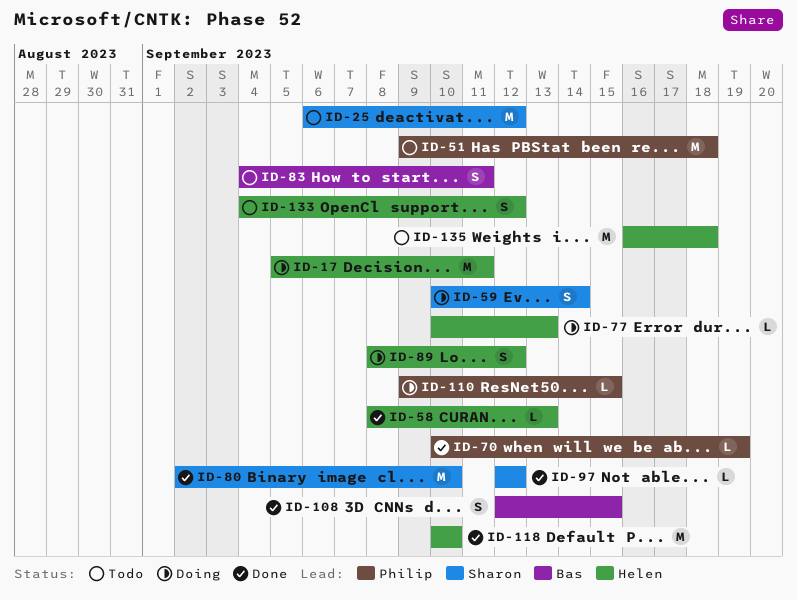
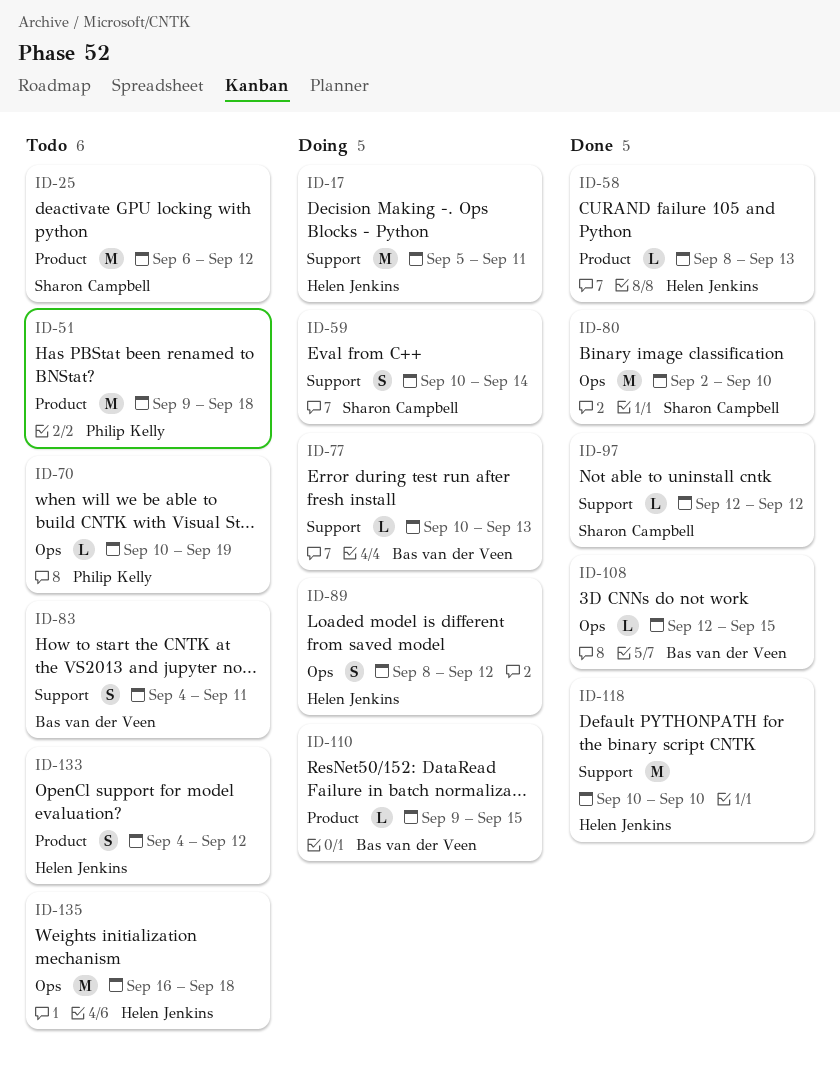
ID-70, status: Done -> Todo
ID-77, owner: Helen Jenkins -> Bas van der Veen
ID-108, estimate: S -> L
ID-110, owner: Philip Kelly -> Bas van der Veen

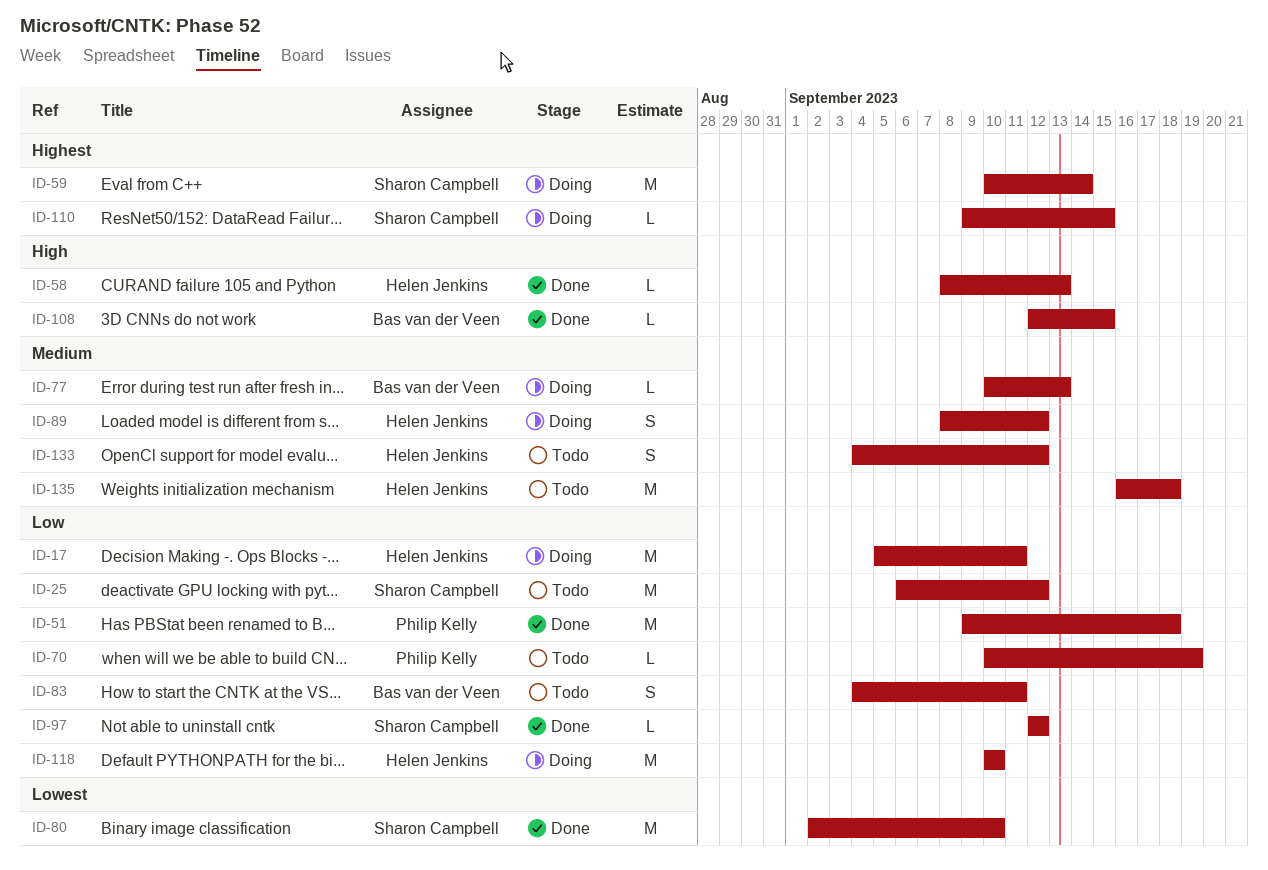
ID-51, status: Todo -> Done
ID-59, estimate: S -> M
ID-110, owner: Bas van der Veen -> Sharon Campbell
ID-118, status: Done -> Doing

